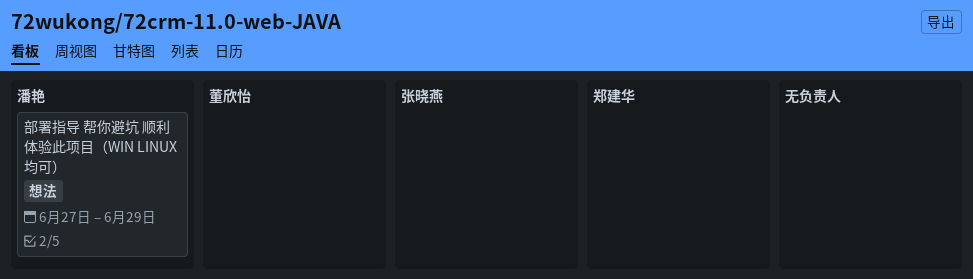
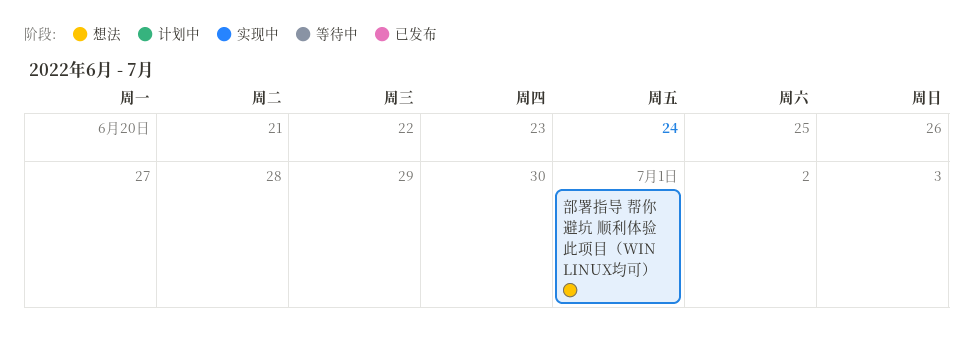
部署指导 帮你避坑 顺利体验此项目（WIN LINUX均可）, due: Jun 29 -> Jul 1

